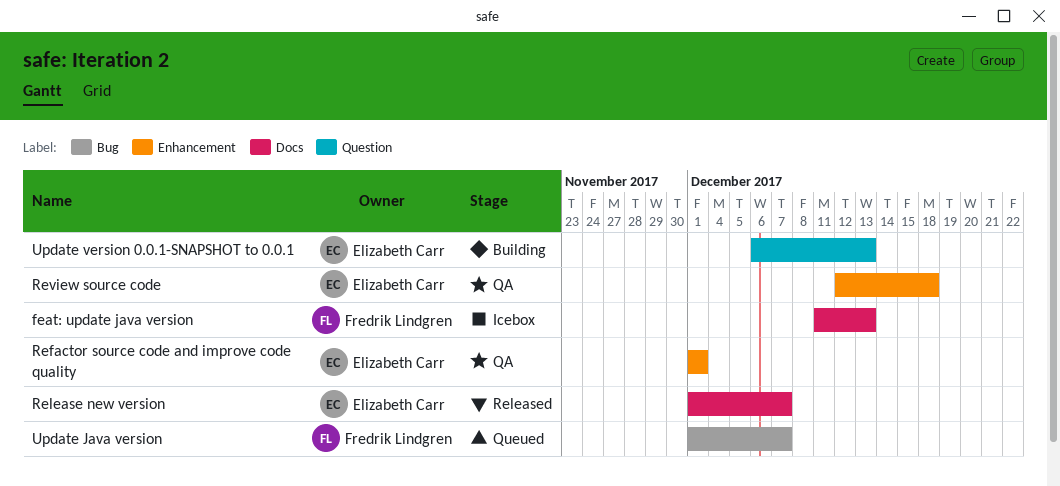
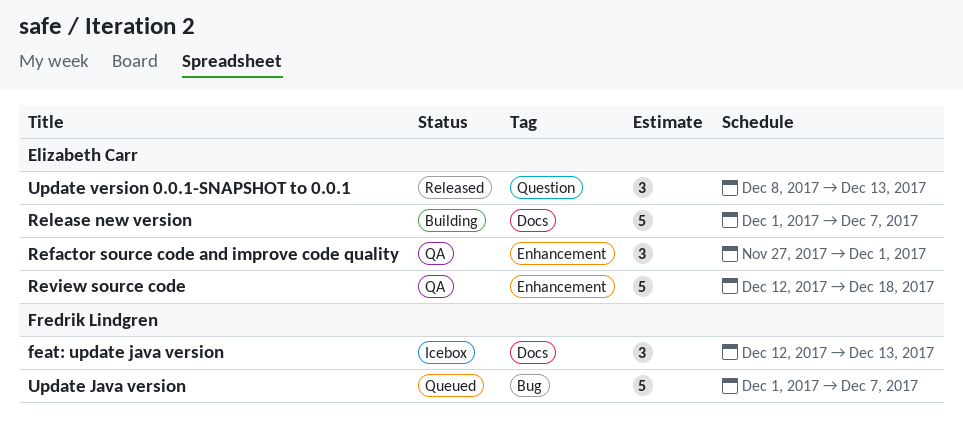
feat: update java version, start: Dec 11 -> Dec 12
Refactor source code and improve code quality, start: Dec 1 -> Nov 27
Release new version, status: Released -> Building
Update version 0.0.1-SNAPSHOT to 0.0.1, status: Building -> Released
Update version 0.0.1-SNAPSHOT to 0.0.1, start: Dec 6 -> Dec 8

